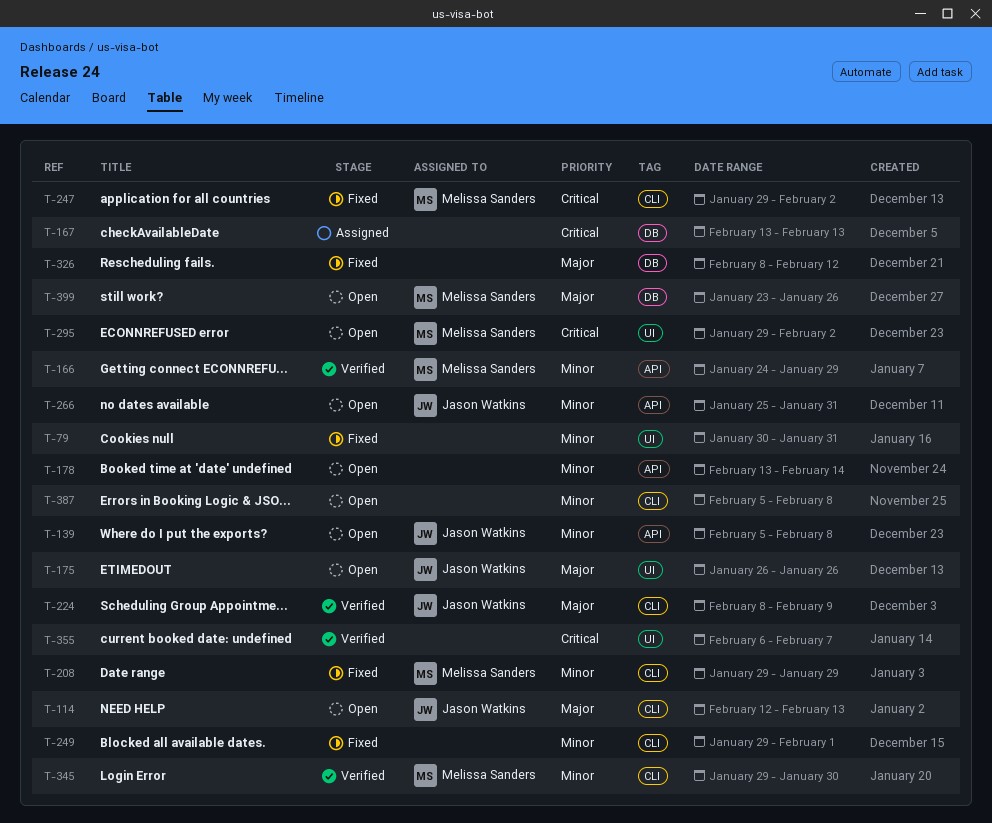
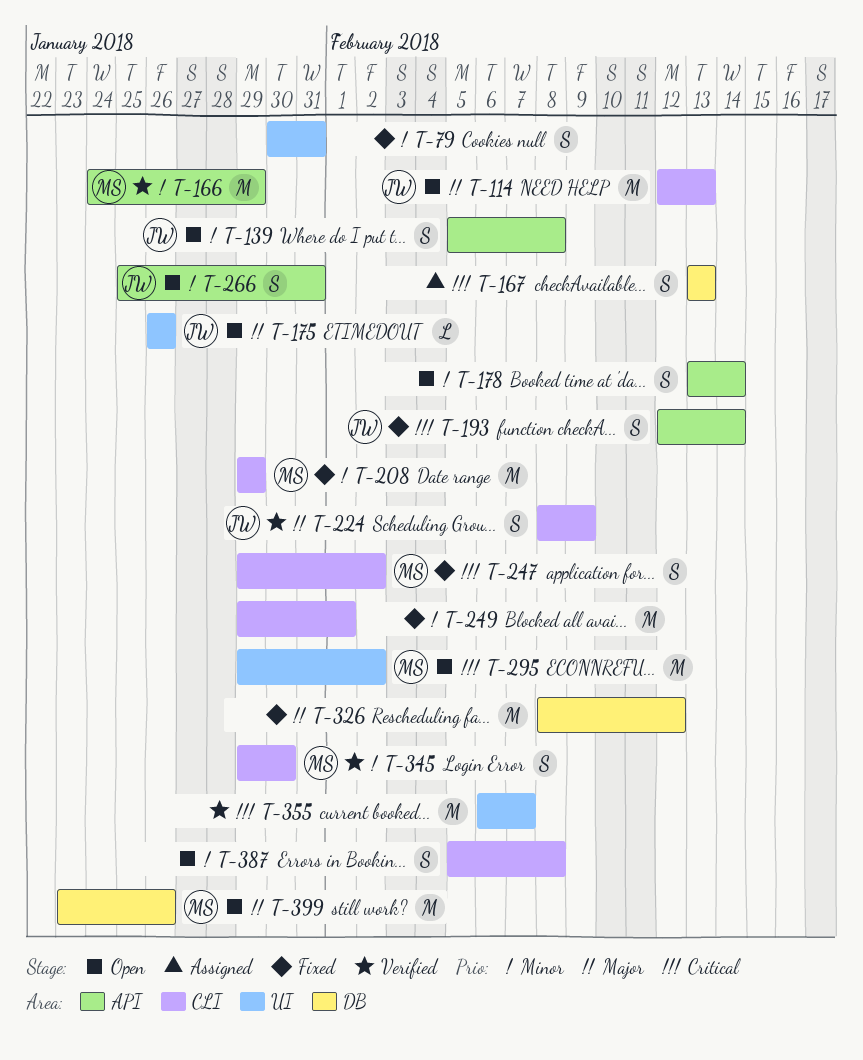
T-193: none -> present

